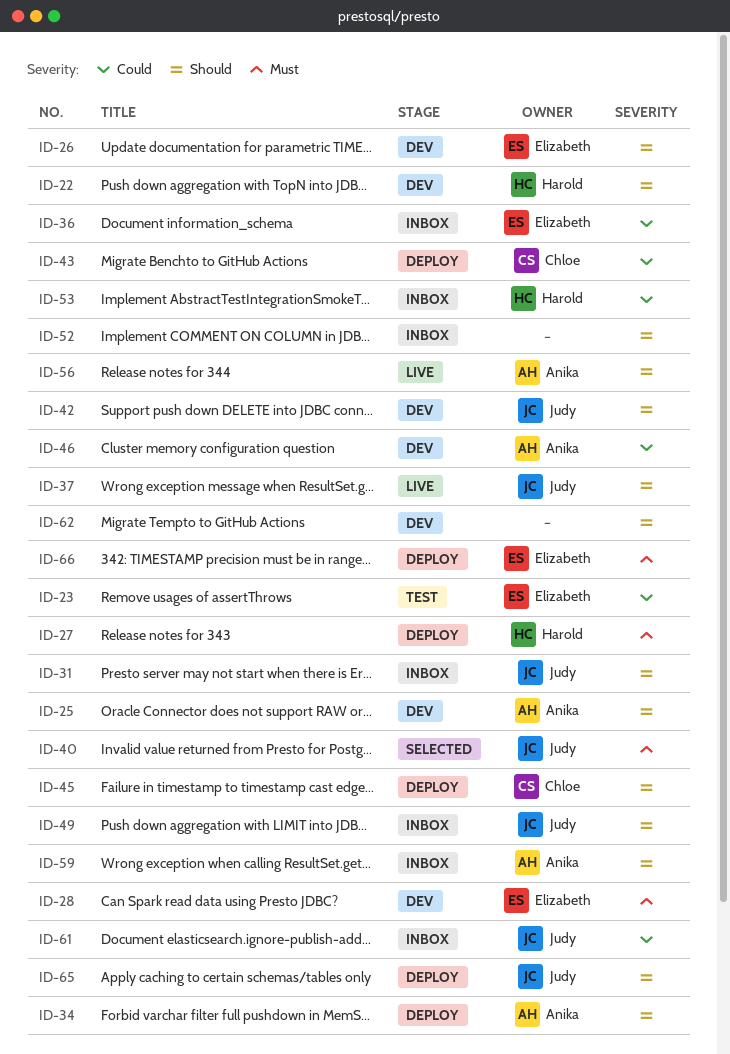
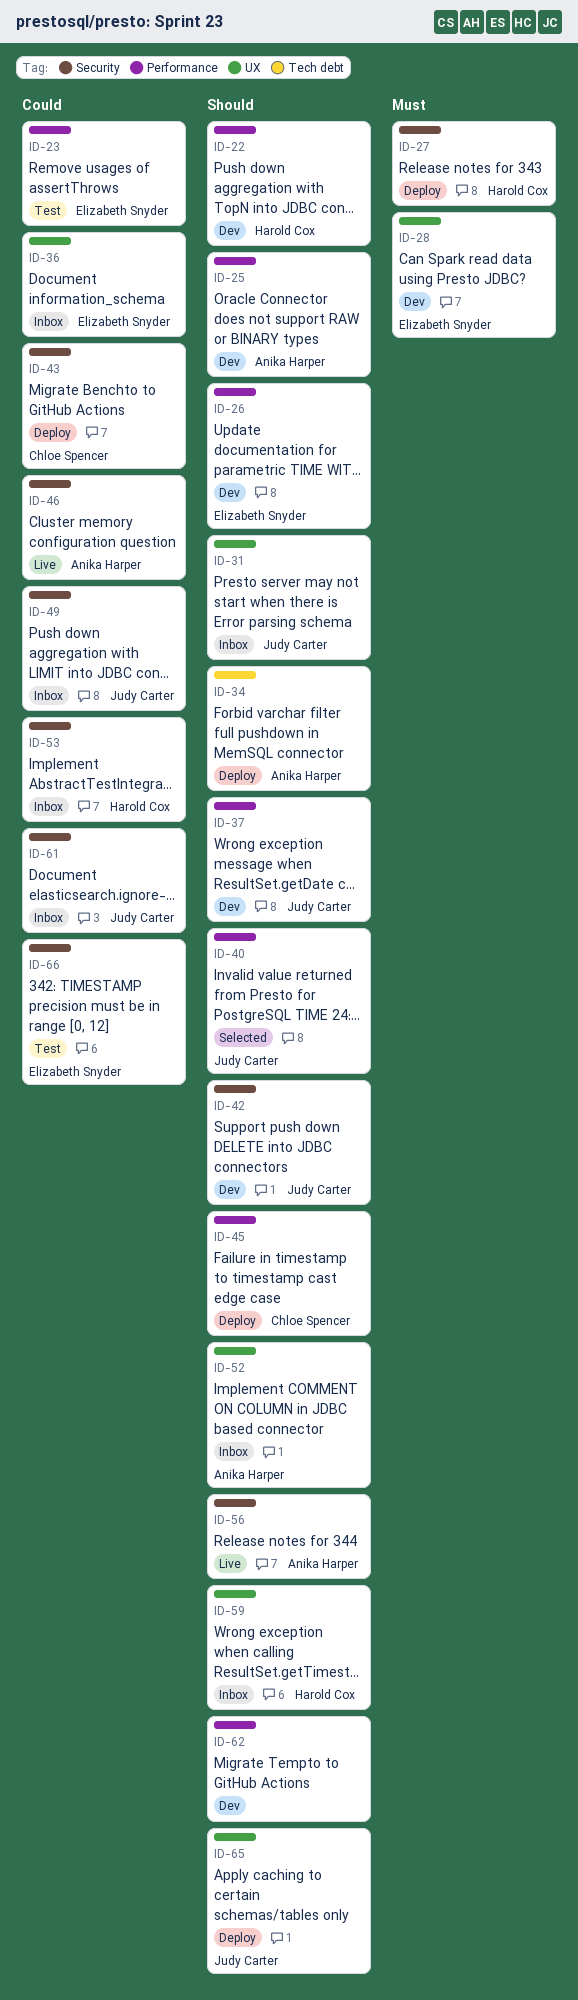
ID-37, status: Live -> Dev
ID-40, priority: Must -> Should
ID-46, status: Dev -> Live
ID-49, priority: Should -> Could
ID-52, owner: none -> Anika Harper
ID-59, owner: Anika Harper -> Harold Cox
ID-66, status: Deploy -> Test
ID-66, priority: Must -> Could

